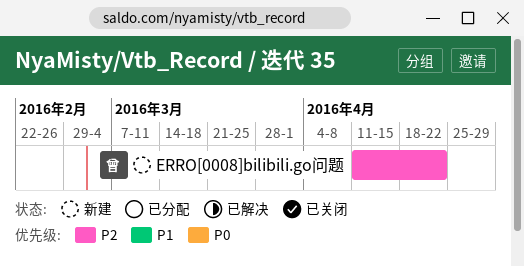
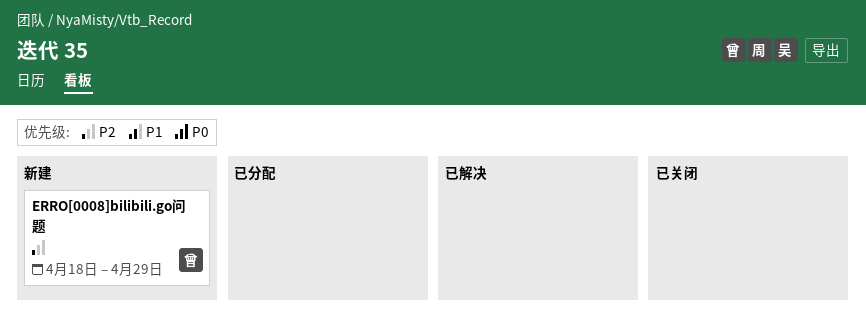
ERRO[0008]bilibili.go问题, start: Apr 11 -> Apr 18
ERRO[0008]bilibili.go问题, due: Apr 22 -> Apr 29

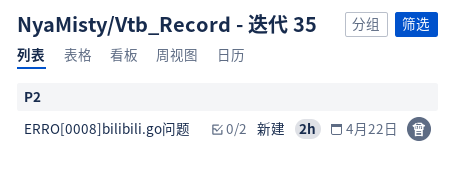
ERRO[0008]bilibili.go问题, due: Apr 29 -> Apr 22

